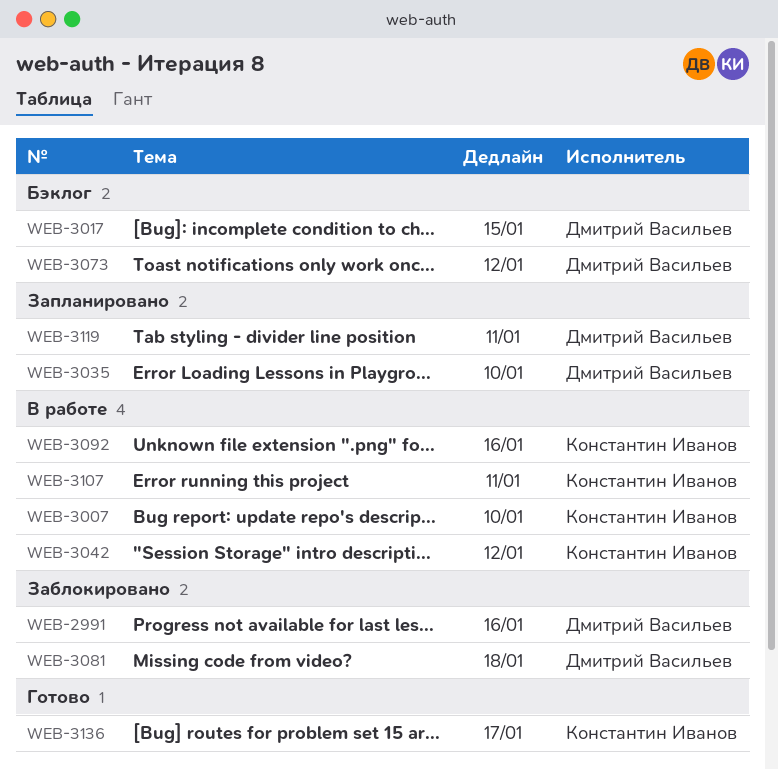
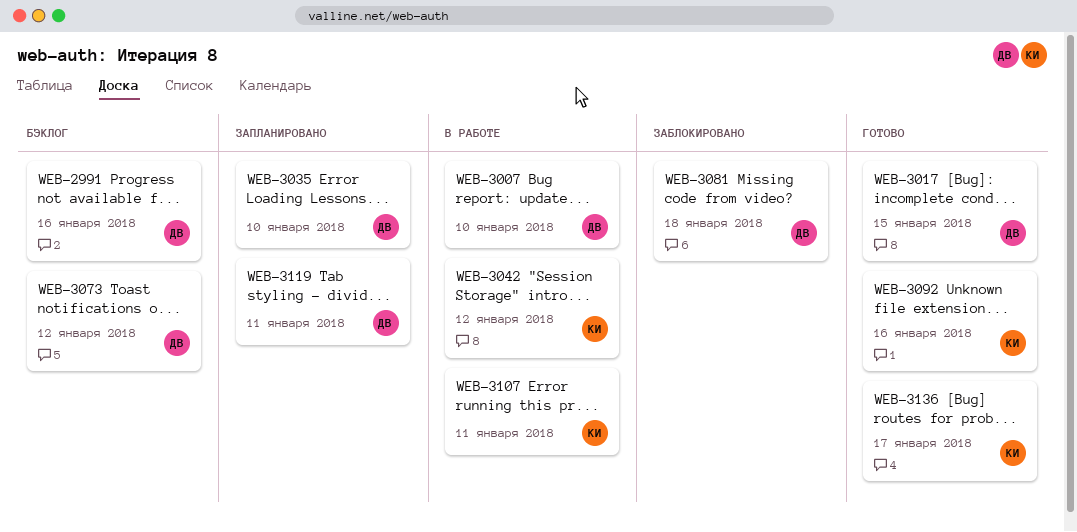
WEB-2991, status: Заблокировано -> Бэклог
WEB-3007, owner: Константин Иванов -> Дмитрий Васильев
WEB-3017, status: Бэклог -> Готово
WEB-3092, status: В работе -> Готово

